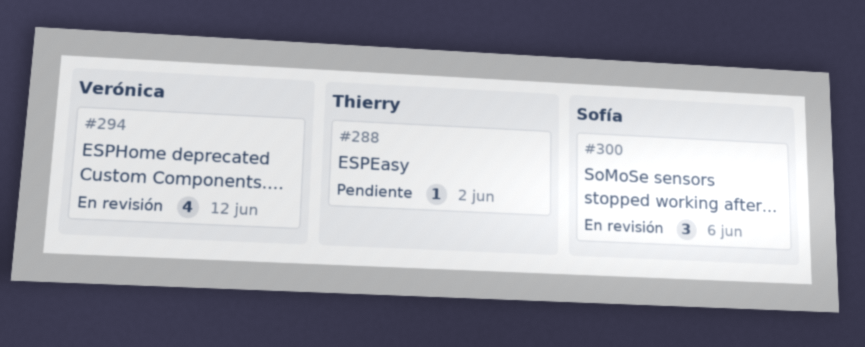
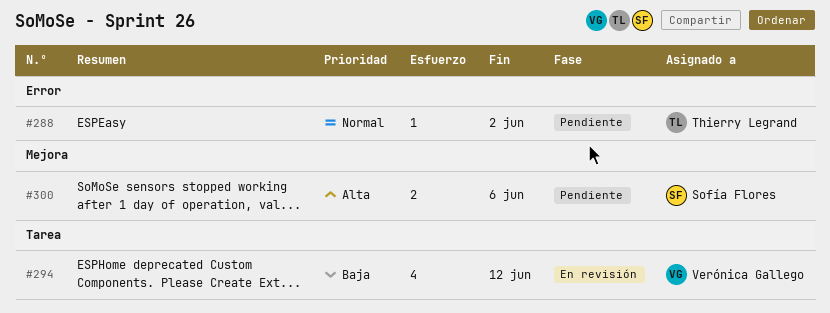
#300, status: En revisión -> Pendiente
#300, estimate: 3 -> 2

